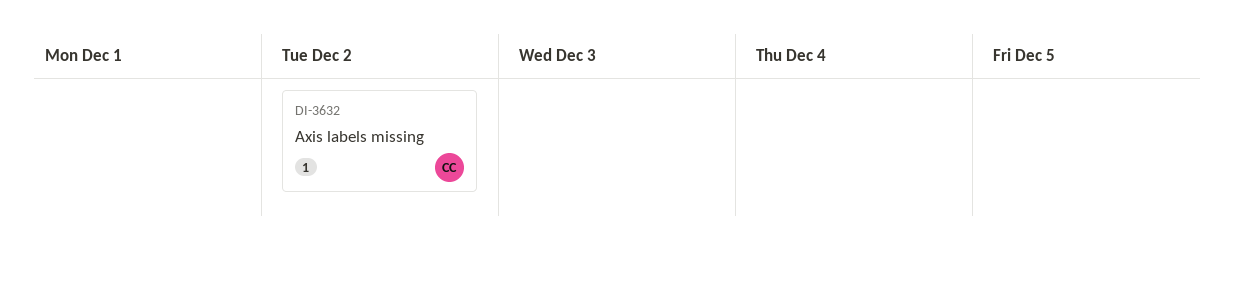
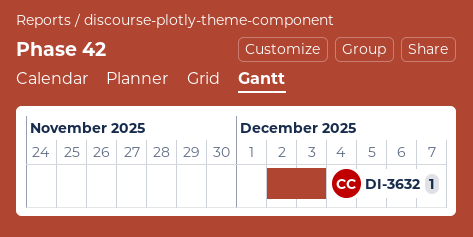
DI-3632, due: Dec 2 -> Dec 3

